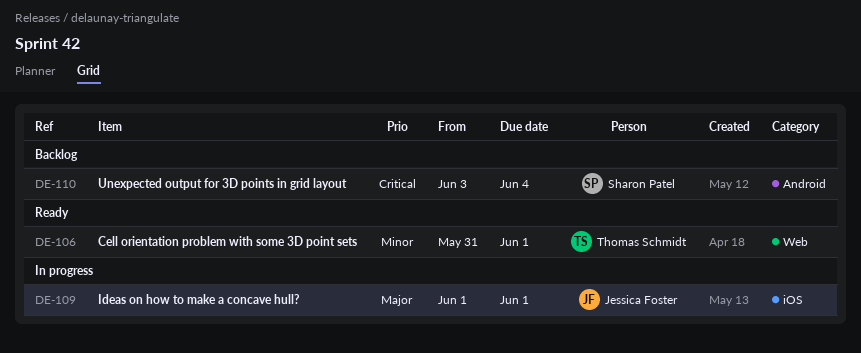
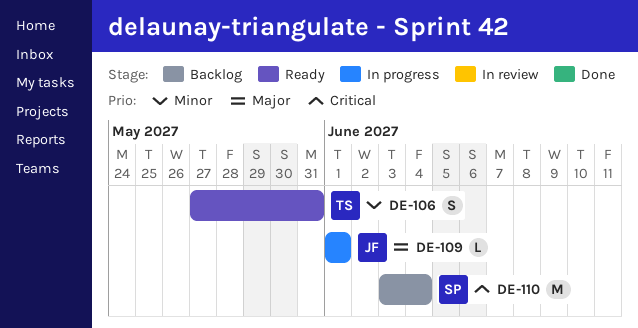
DE-106, start: May 31 -> May 27
DE-106, due: Jun 1 -> May 31

